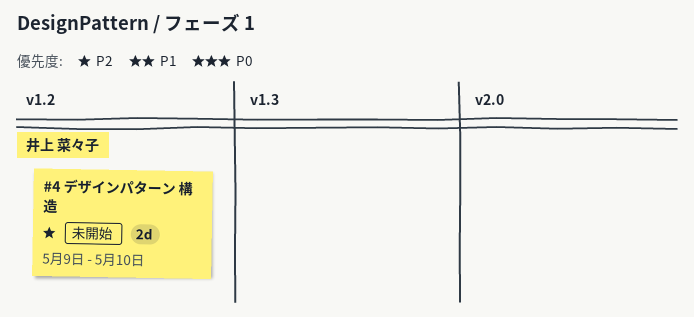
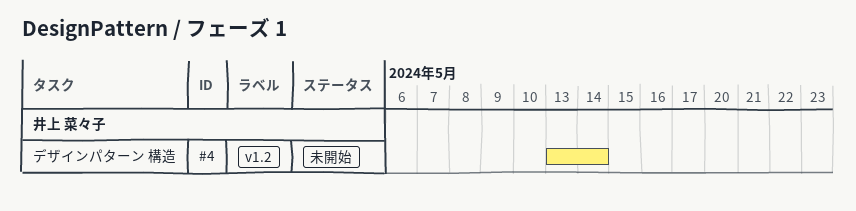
#4, start: May 9 -> May 13
#4, due: May 10 -> May 14

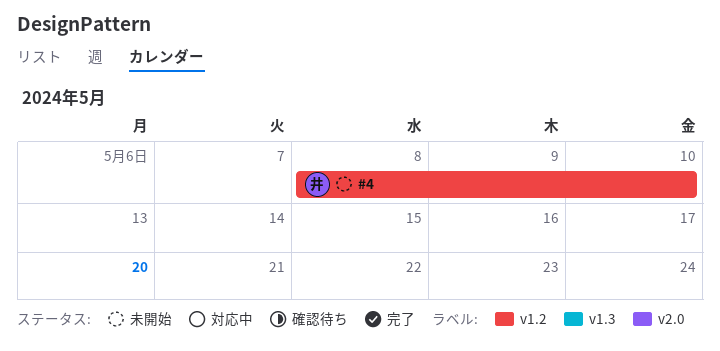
#4, start: May 13 -> May 8
#4, due: May 14 -> May 10

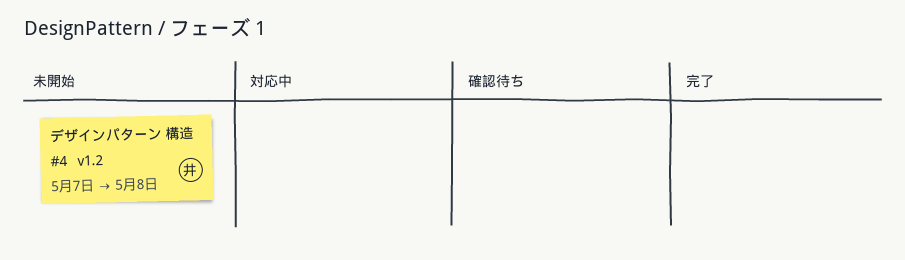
#4, start: May 8 -> May 7
#4, due: May 10 -> May 8

